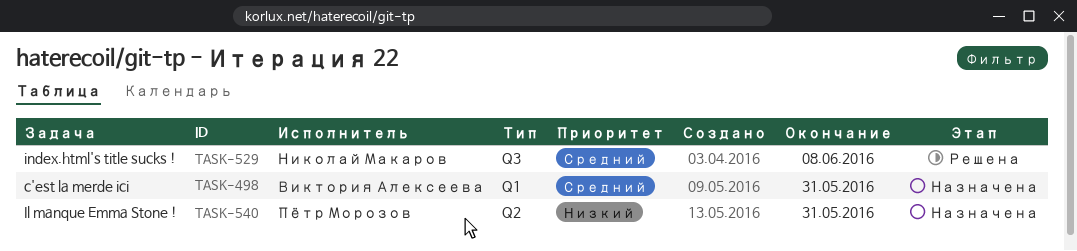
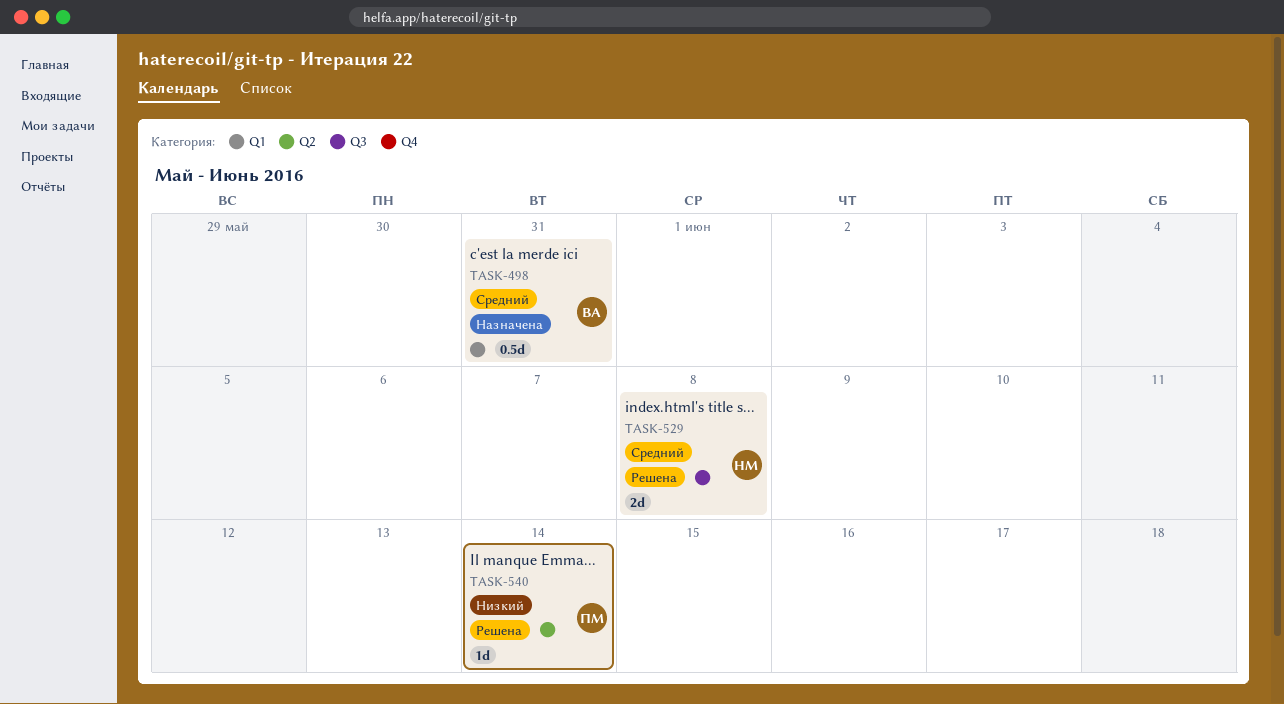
TASK-540, status: Назначена -> Решена
TASK-540, due: May 31 -> Jun 14

